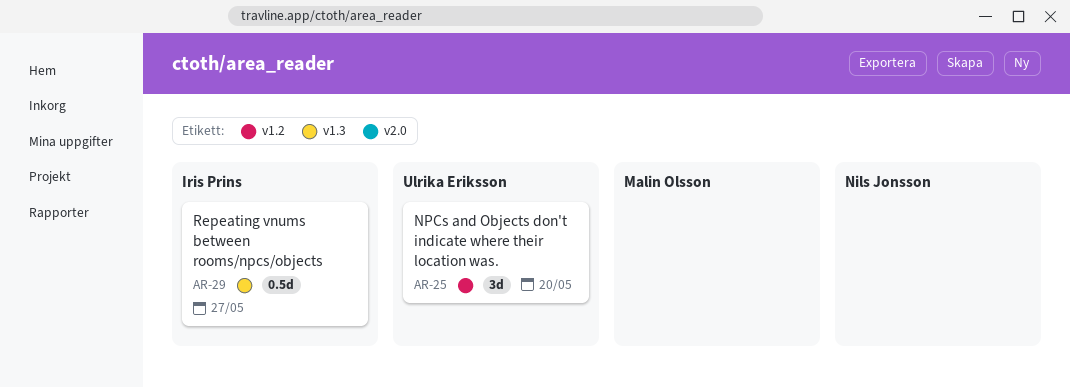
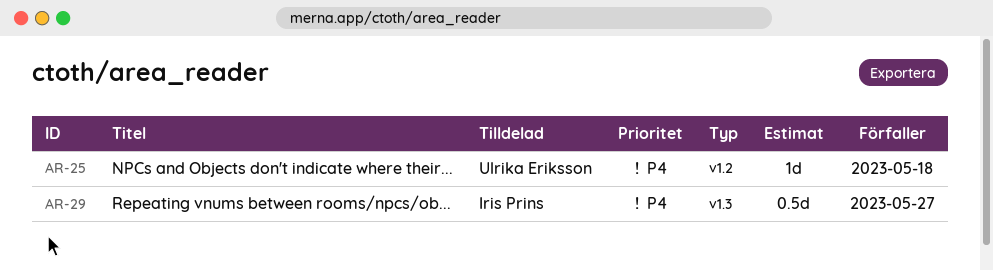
AR-25, estimate: 3d -> 1d
AR-25, due: May 20 -> May 18

